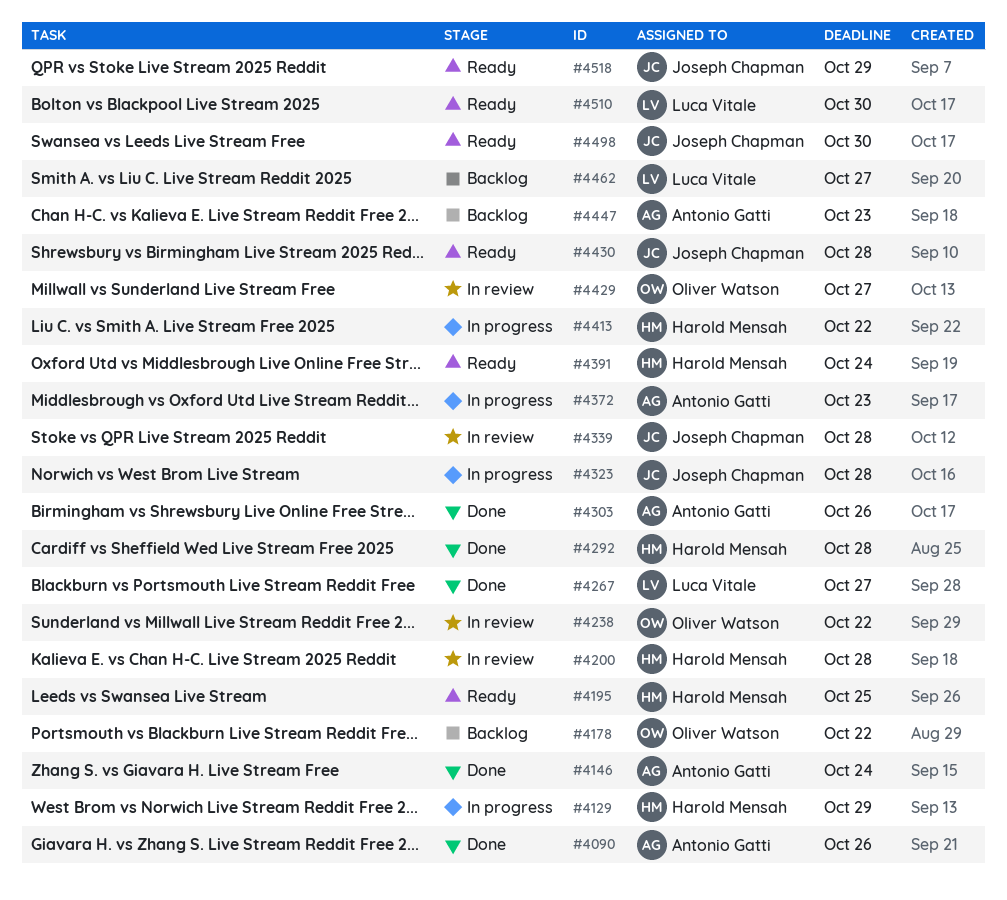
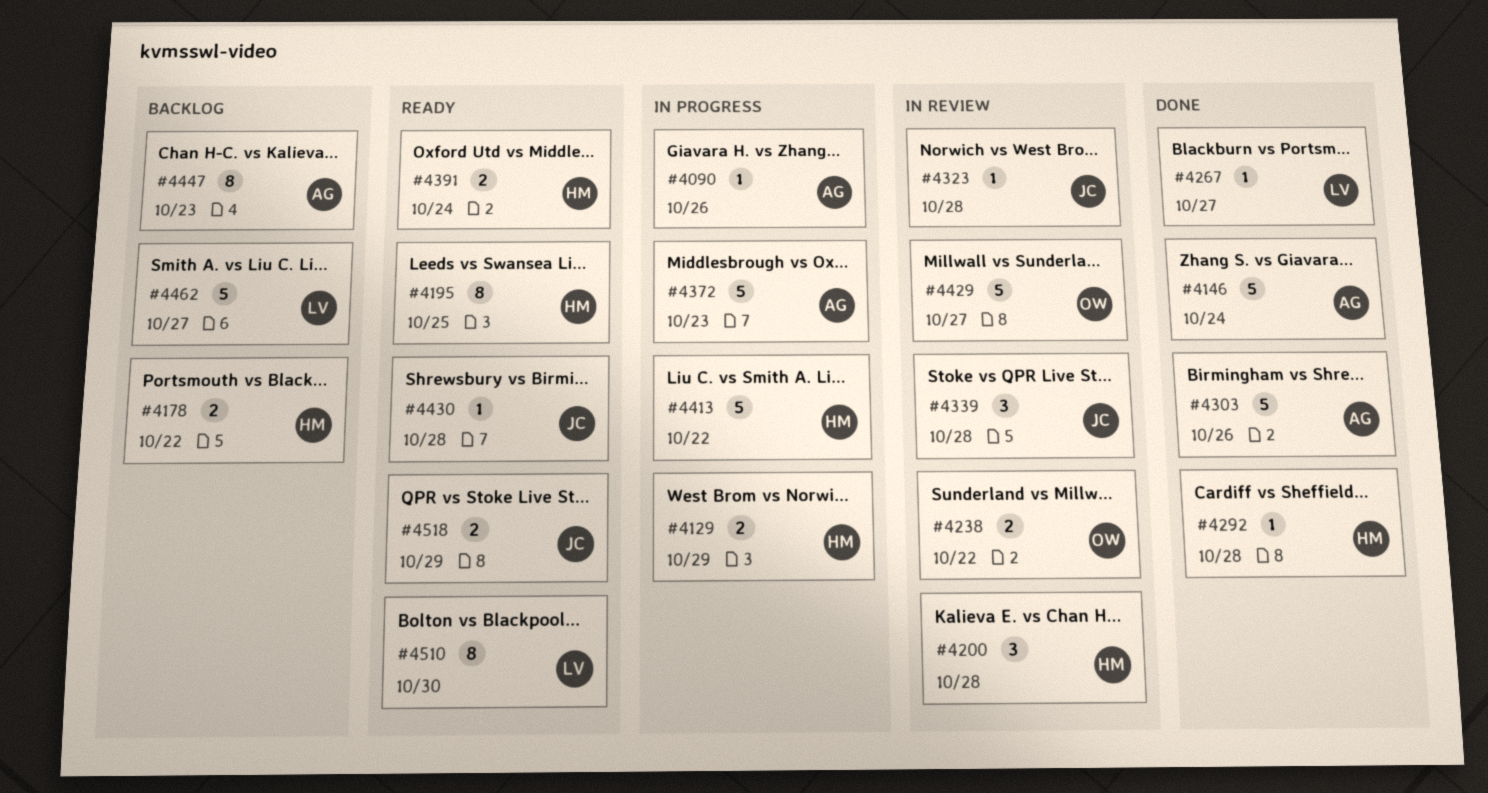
#4090, status: Done -> In progress
#4178, owner: Oliver Watson -> Harold Mensah
#4323, status: In progress -> In review
#4498: present -> none

